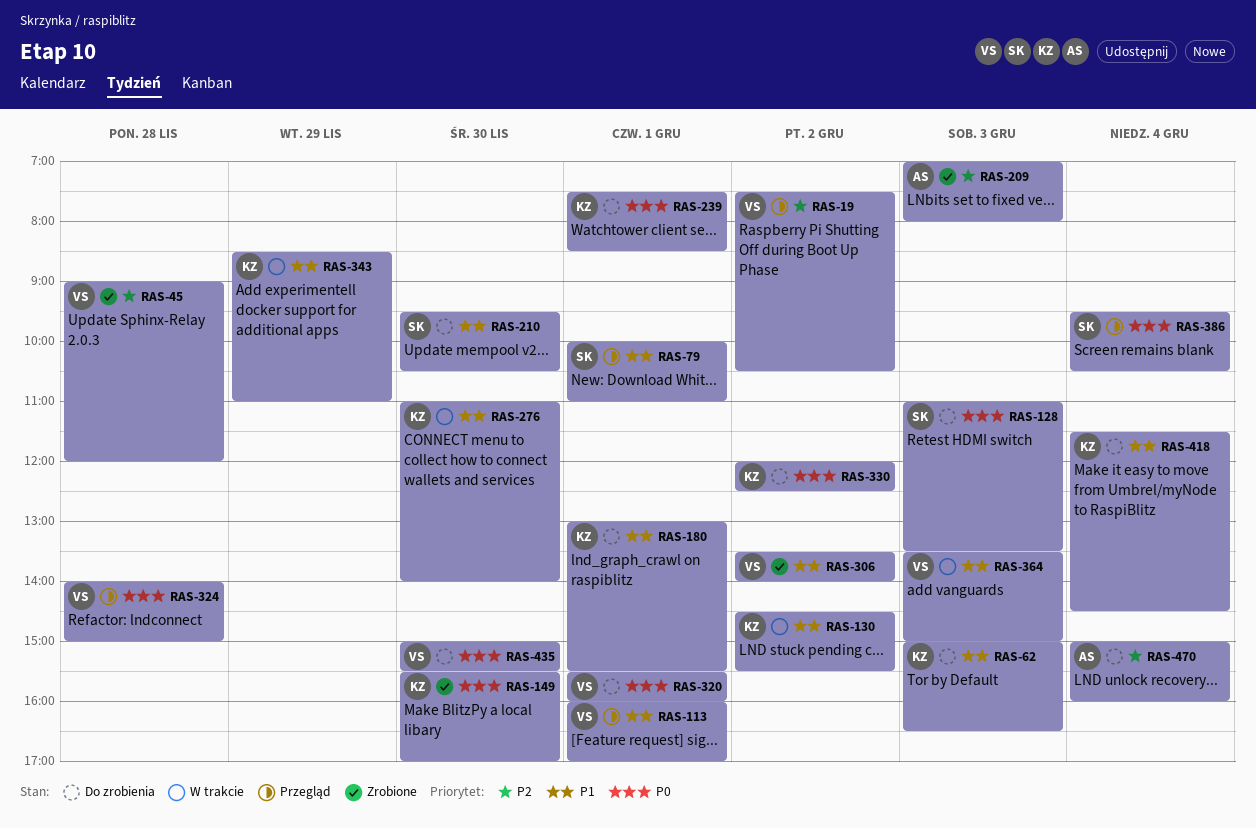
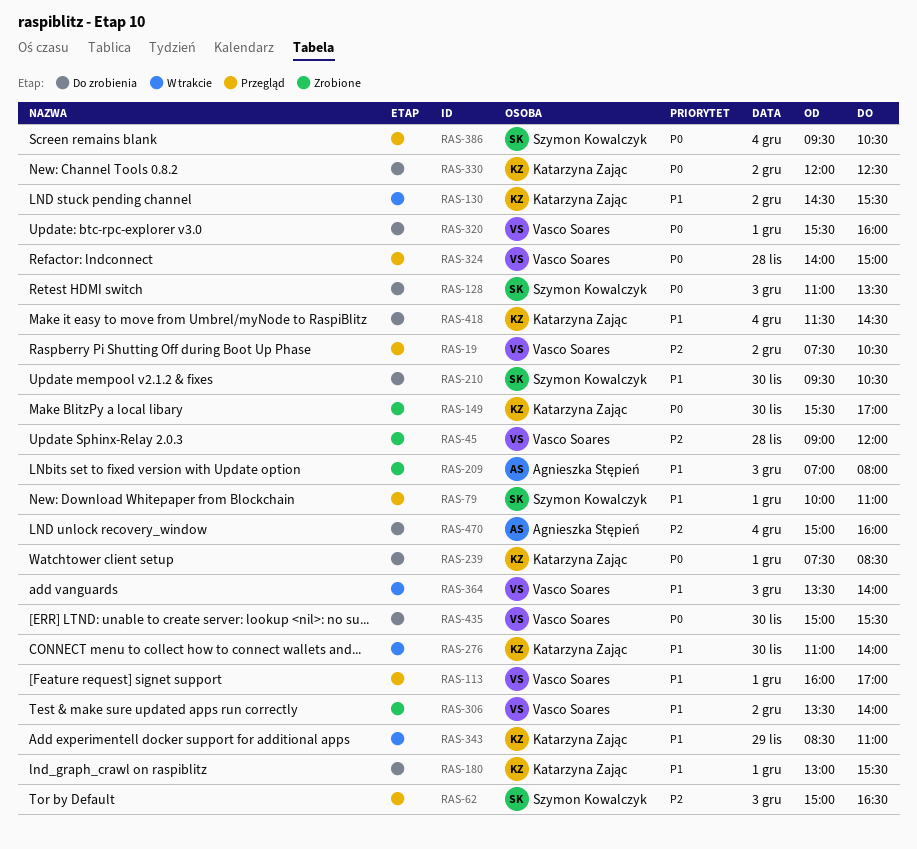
RAS-62, status: Do zrobienia -> Przegląd
RAS-62, owner: Katarzyna Zając -> Szymon Kowalczyk
RAS-62, priority: P1 -> P2
RAS-209, priority: P2 -> P1
RAS-364, ends: 15:00 -> 14:00

